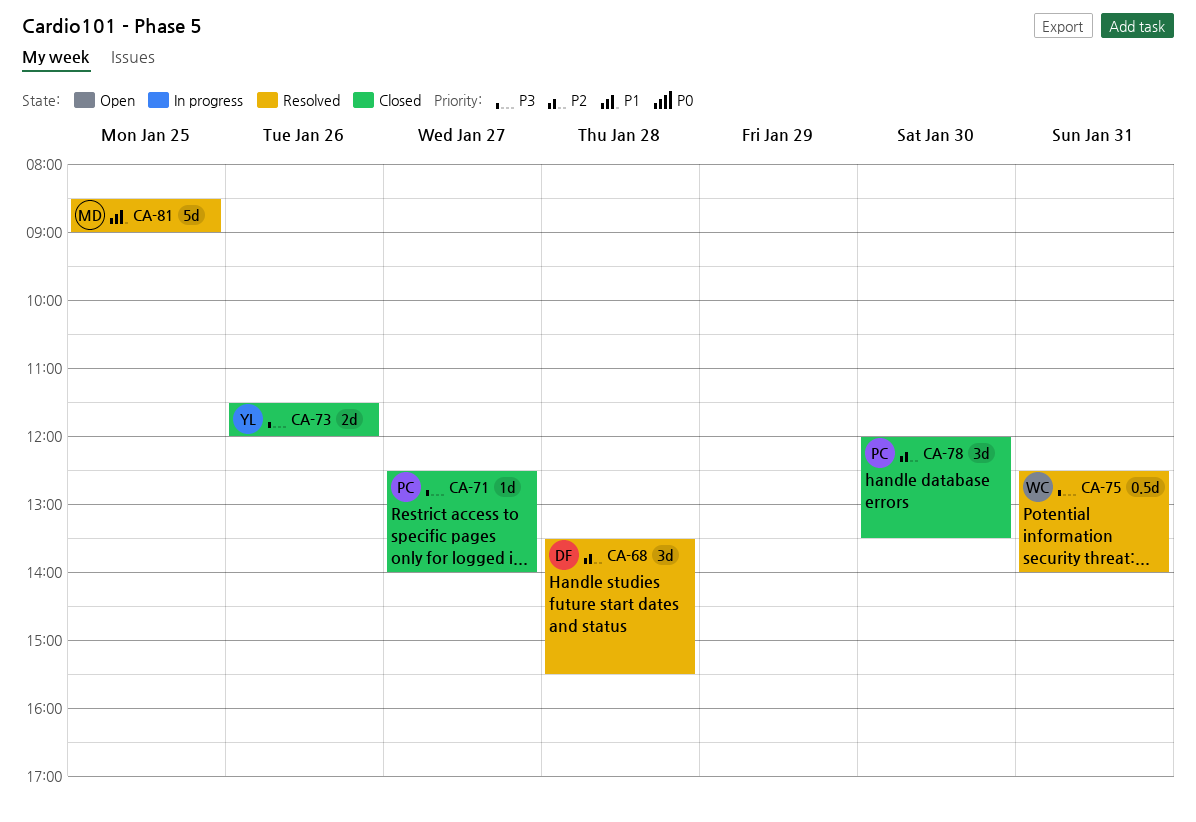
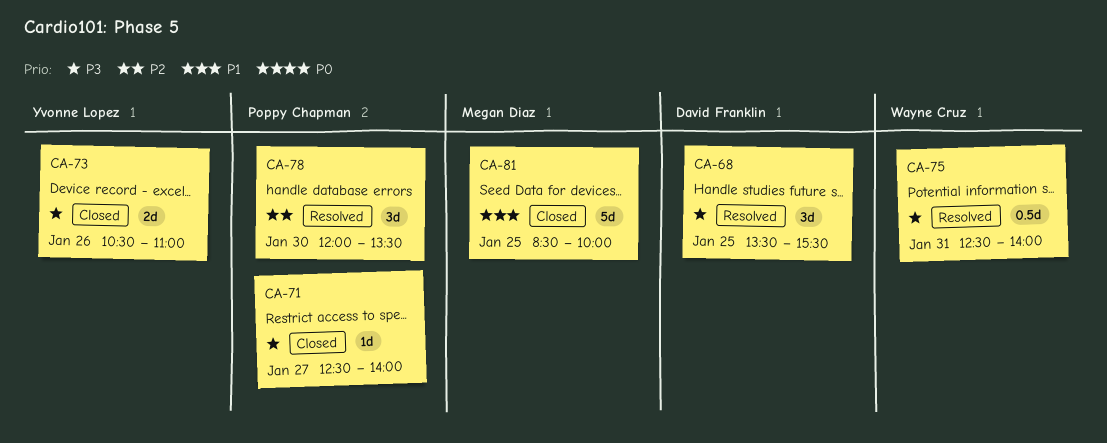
CA-68, priority: P2 -> P3
CA-68, day: Jan 28 -> Jan 25
CA-73, begins: 11:30 -> 10:30
CA-73, ends: 12:00 -> 11:00
CA-78, status: Closed -> Resolved
CA-81, status: Resolved -> Closed
CA-81, ends: 09:00 -> 10:00

